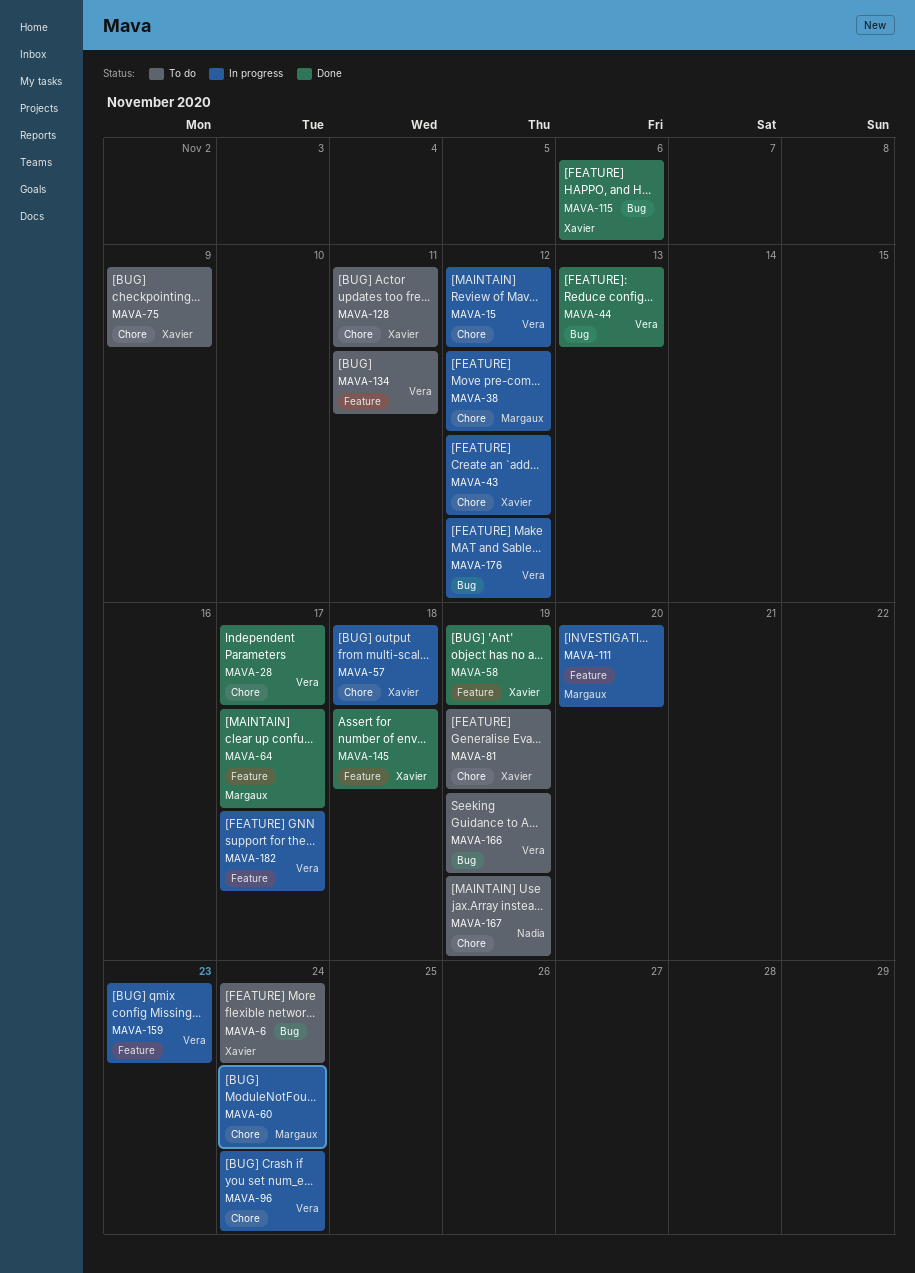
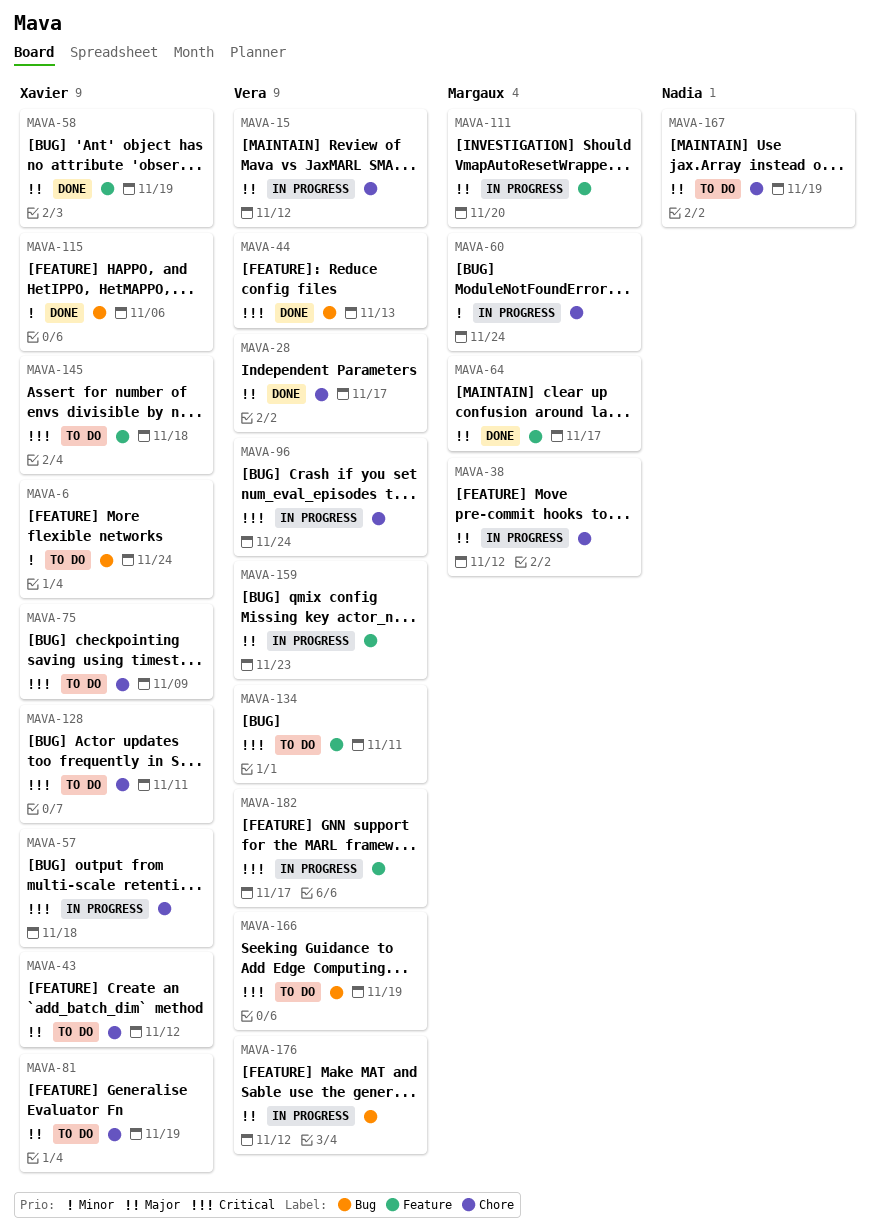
MAVA-43, status: In progress -> To do
MAVA-145, status: Done -> To do

